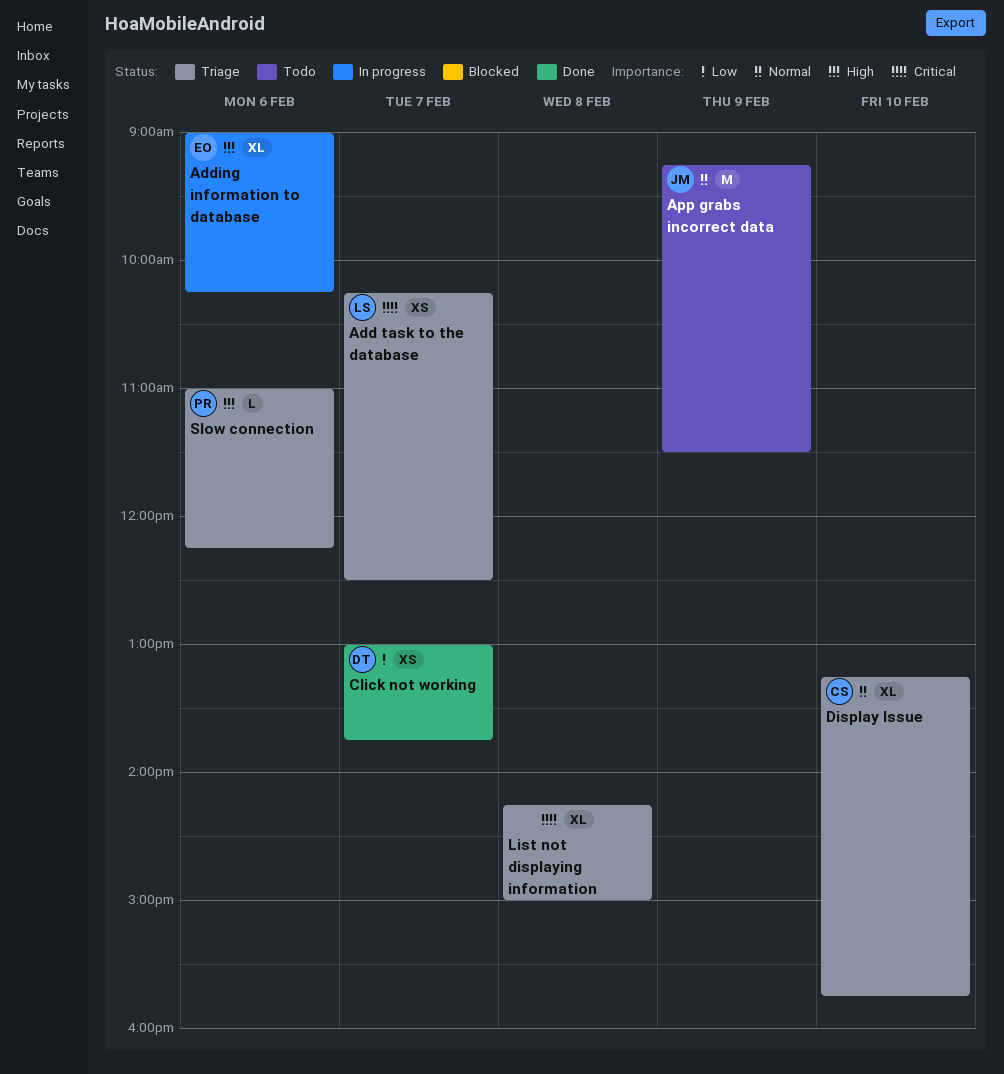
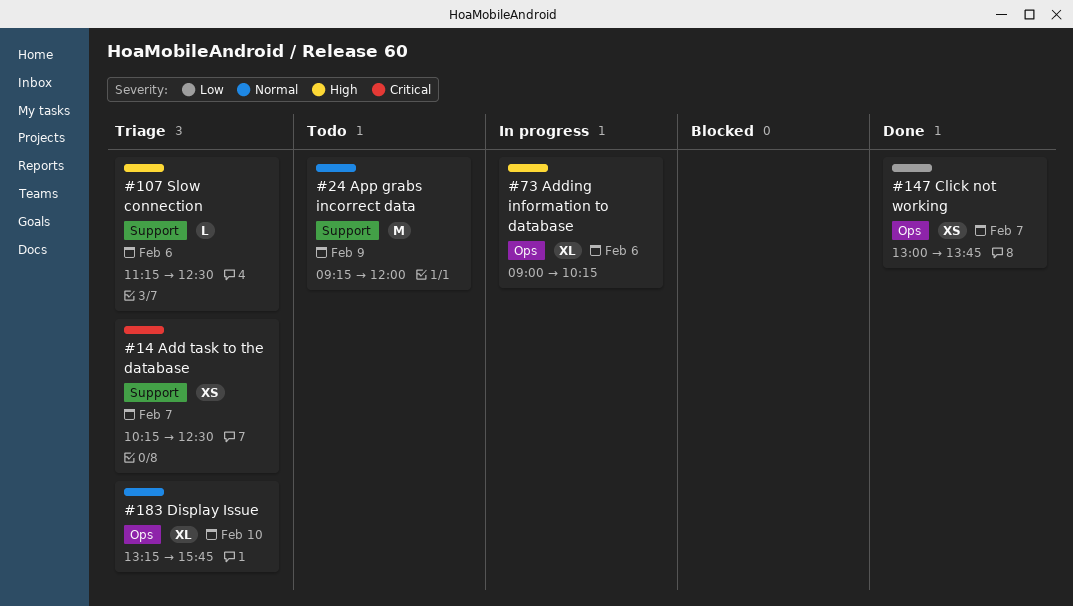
App grabs incorrect data, ends: 11:30 -> 12:00
List not displaying information: present -> none
Slow connection, begins: 11:00 -> 11:15
Slow connection, ends: 12:15 -> 12:30

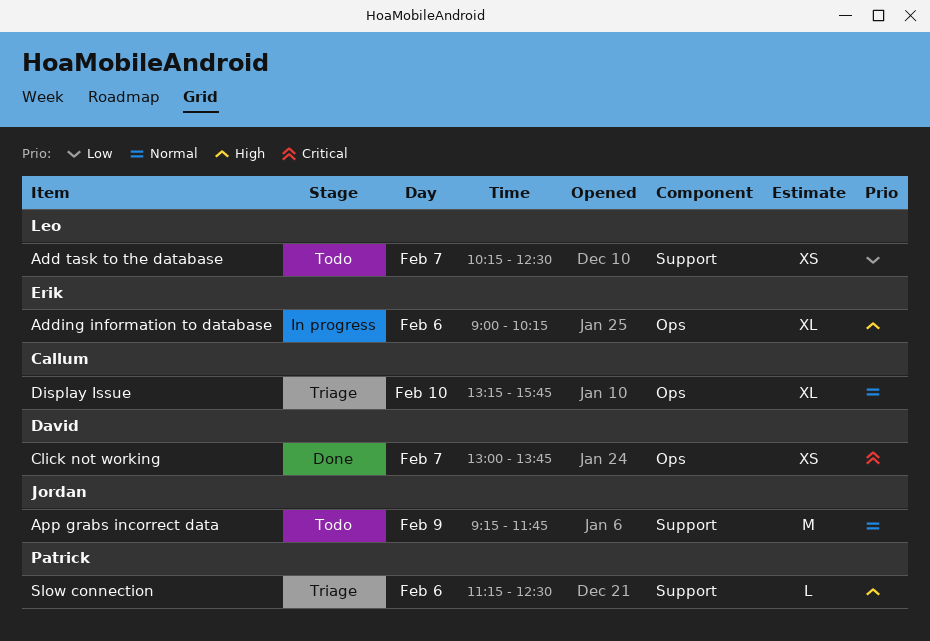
Add task to the database, status: Triage -> Todo
Add task to the database, priority: Critical -> Low
App grabs incorrect data, ends: 12:00 -> 11:45
Click not working, priority: Low -> Critical

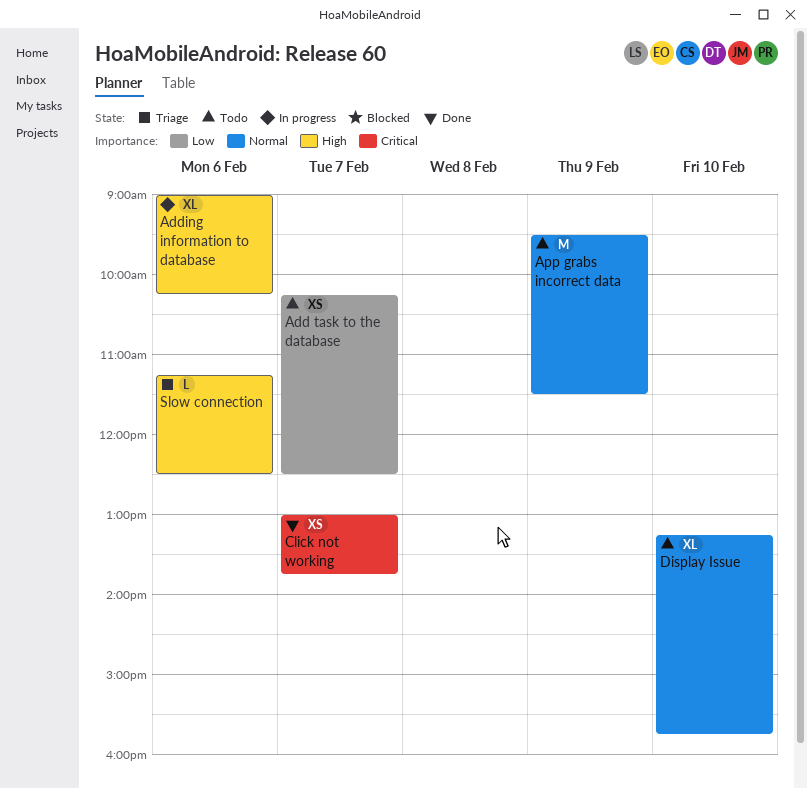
App grabs incorrect data, begins: 09:15 -> 09:30
App grabs incorrect data, ends: 11:45 -> 11:30
Display Issue, status: Triage -> Todo

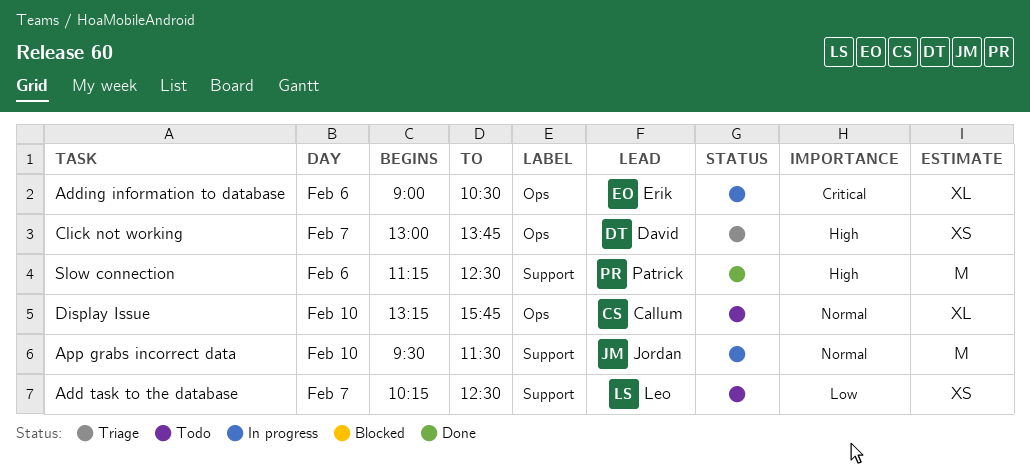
Adding information to database, priority: High -> Critical
Adding information to database, ends: 10:15 -> 10:30
App grabs incorrect data, status: Todo -> In progress
App grabs incorrect data, day: Feb 9 -> Feb 10
Click not working, status: Done -> Triage
Click not working, priority: Critical -> High
Slow connection, status: Triage -> Done
Slow connection, estimate: L -> M

